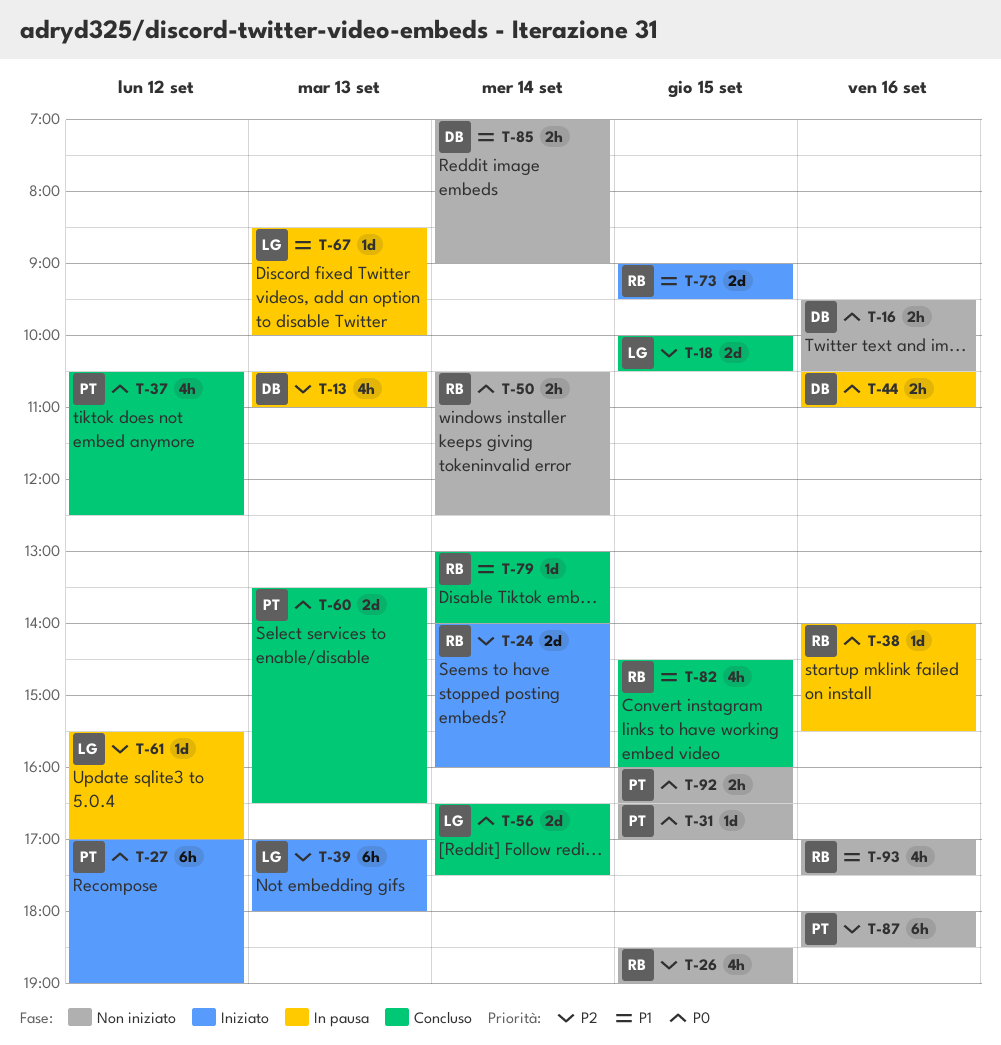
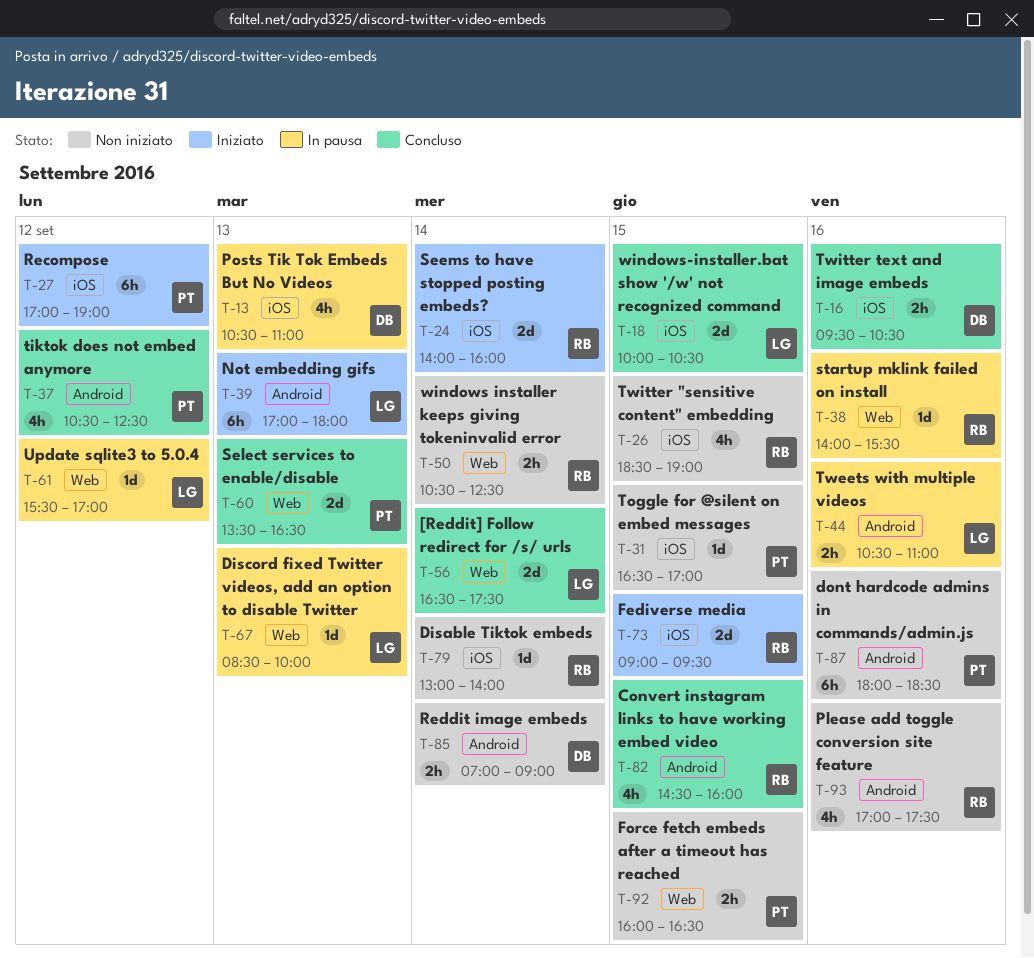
T-16, status: Non iniziato -> Concluso
T-44, owner: DB -> LG
T-79, status: Concluso -> Non iniziato

